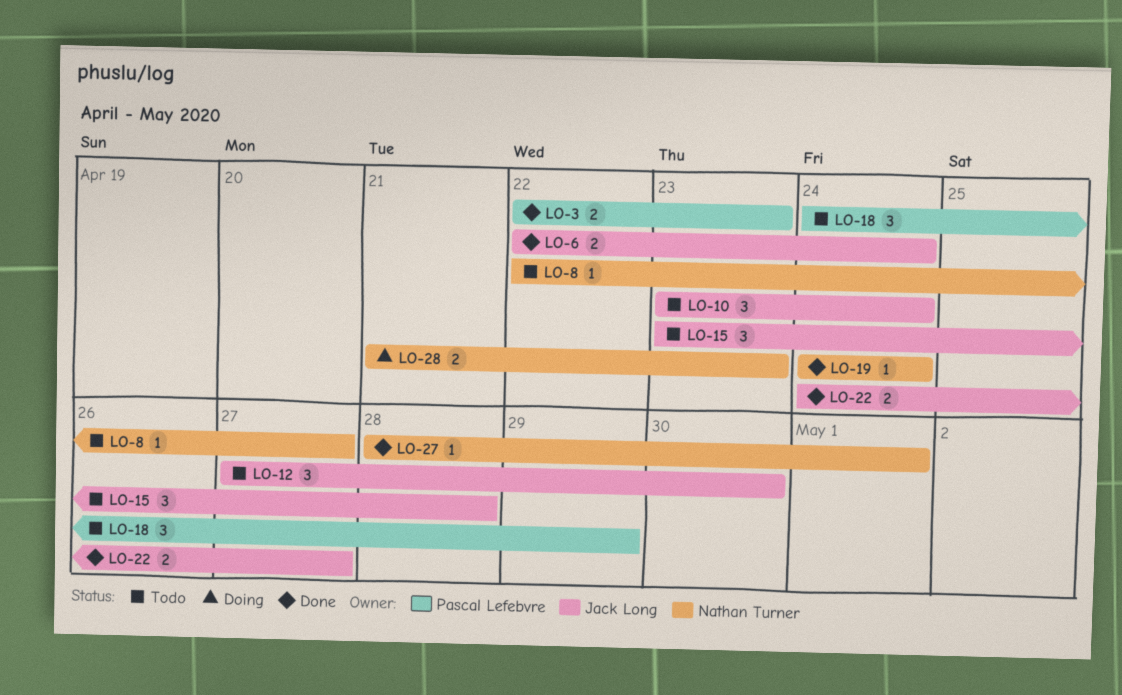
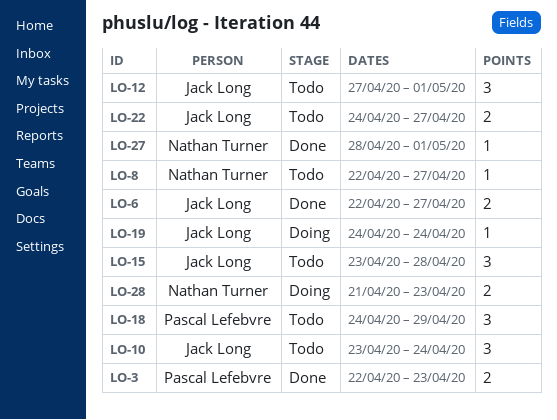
LO-6, due: Apr 24 -> Apr 27
LO-12, due: Apr 30 -> May 1
LO-19, status: Done -> Doing
LO-19, owner: Nathan Turner -> Jack Long
LO-22, status: Done -> Todo

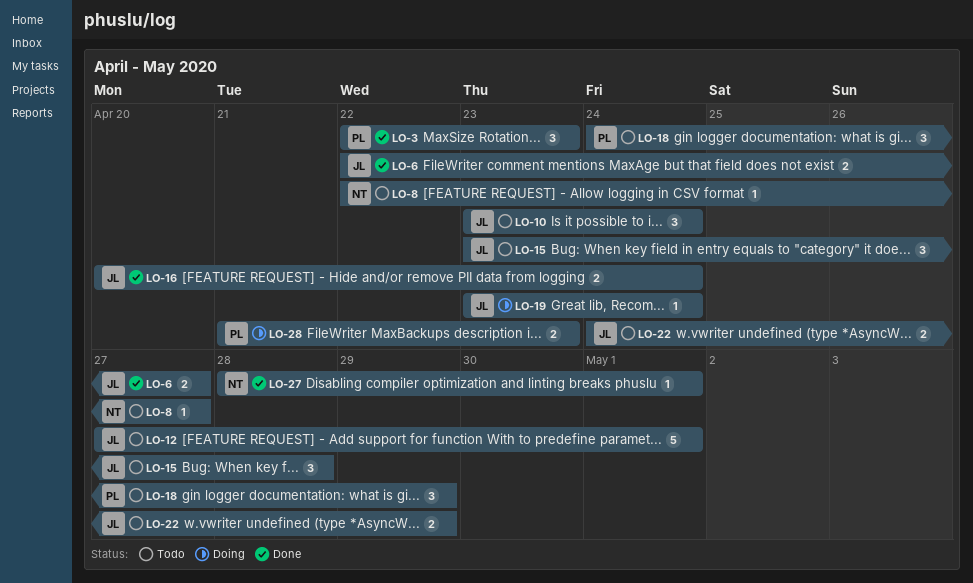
LO-3, estimate: 2 -> 3
LO-12, estimate: 3 -> 5
LO-16: none -> present
LO-19, start: Apr 24 -> Apr 23
LO-22, due: Apr 27 -> Apr 29
LO-28, owner: Nathan Turner -> Pascal Lefebvre

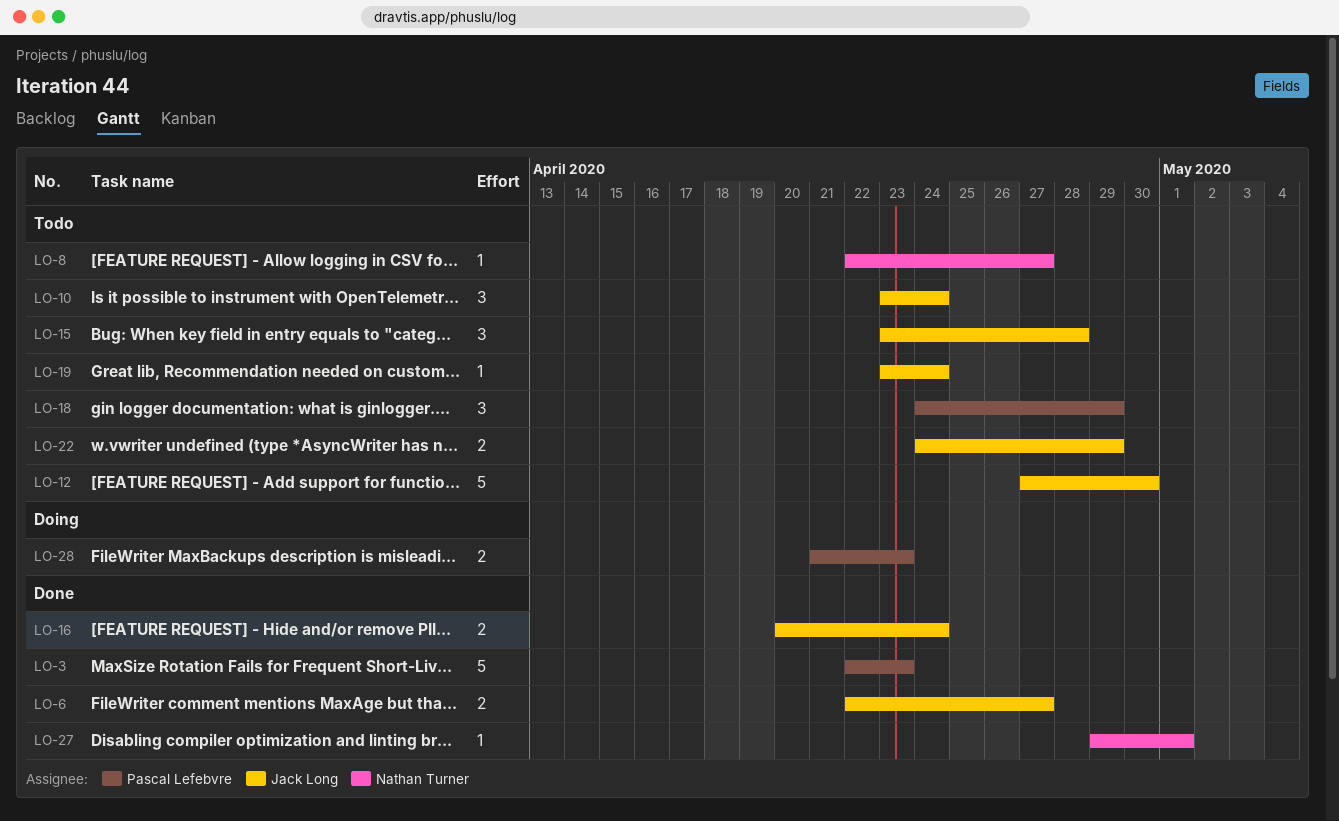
LO-3, estimate: 3 -> 5
LO-12, due: May 1 -> Apr 30
LO-19, status: Doing -> Todo
LO-27, start: Apr 28 -> Apr 29

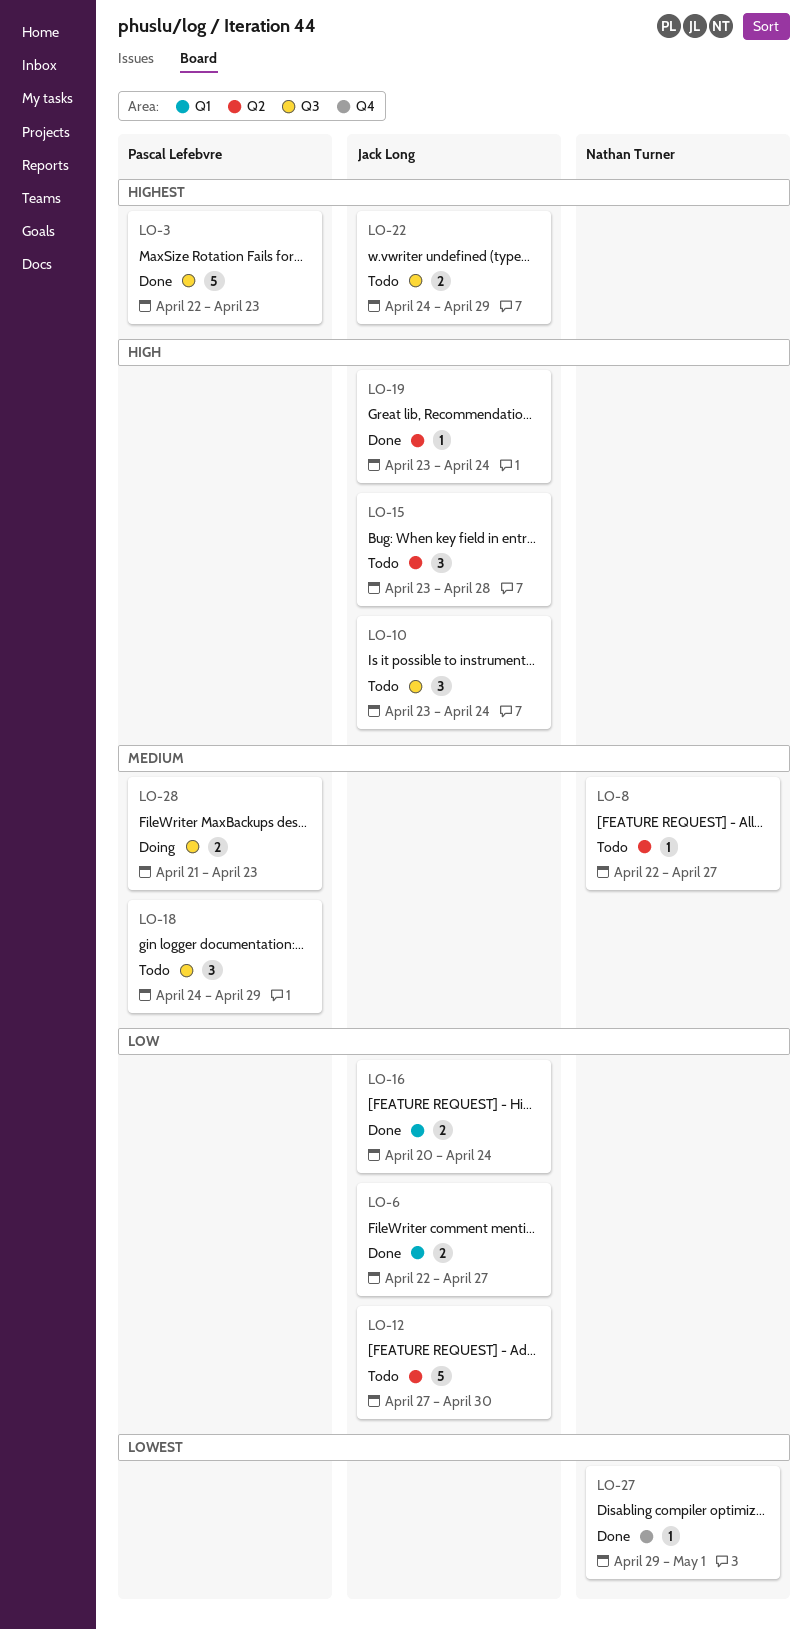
LO-19, status: Todo -> Done

